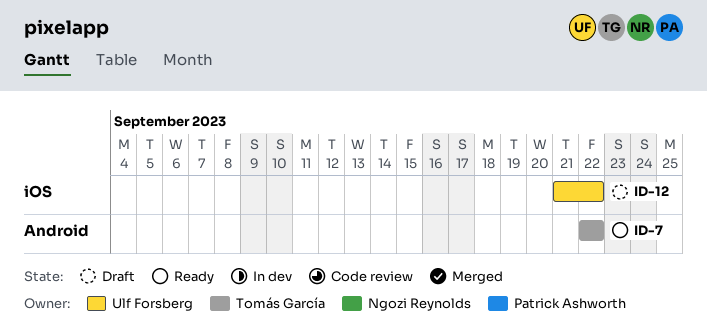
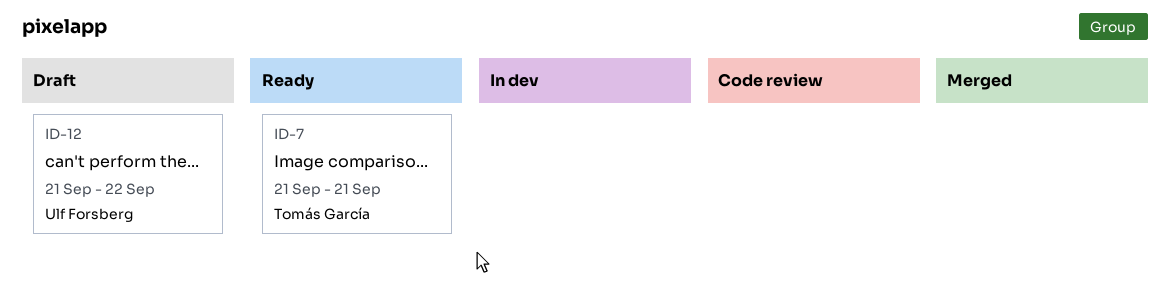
ID-7, start: Sep 22 -> Sep 21
ID-7, due: Sep 22 -> Sep 21

